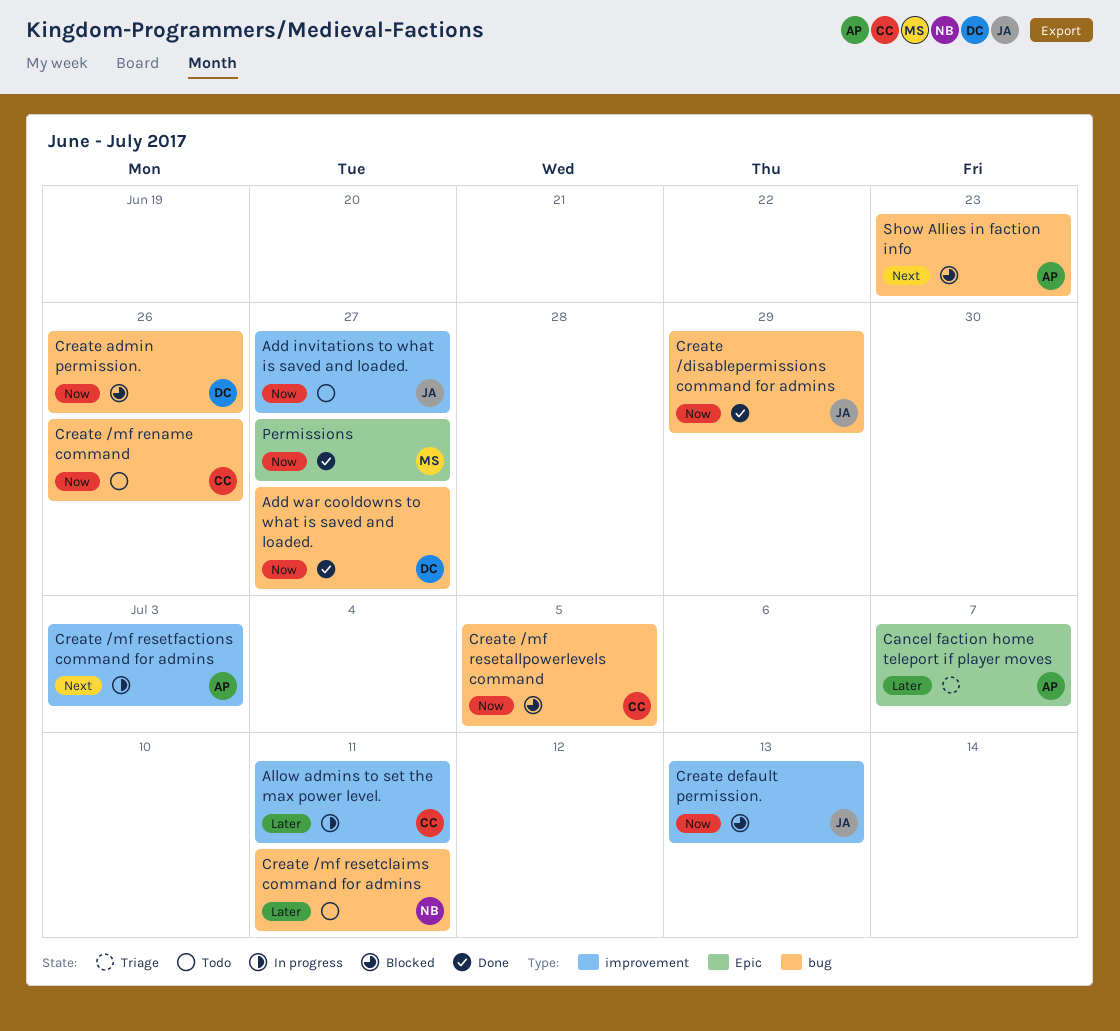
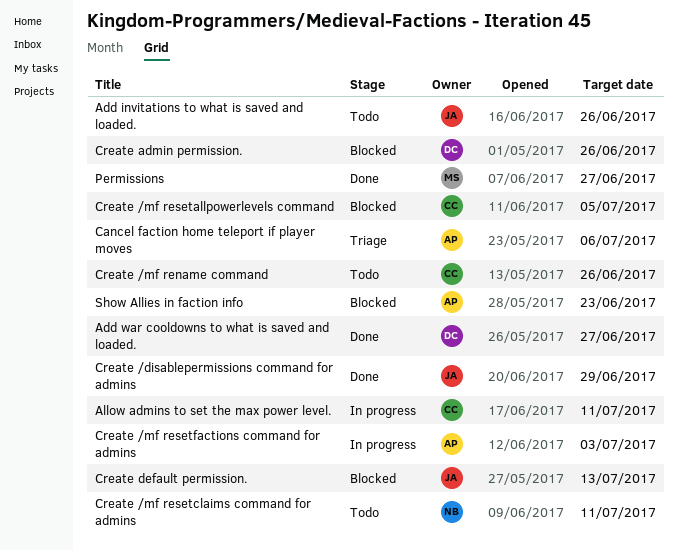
Add invitations to what is saved and loaded., due: Jun 27 -> Jun 26
Cancel faction home teleport if player moves, due: Jul 7 -> Jul 6

